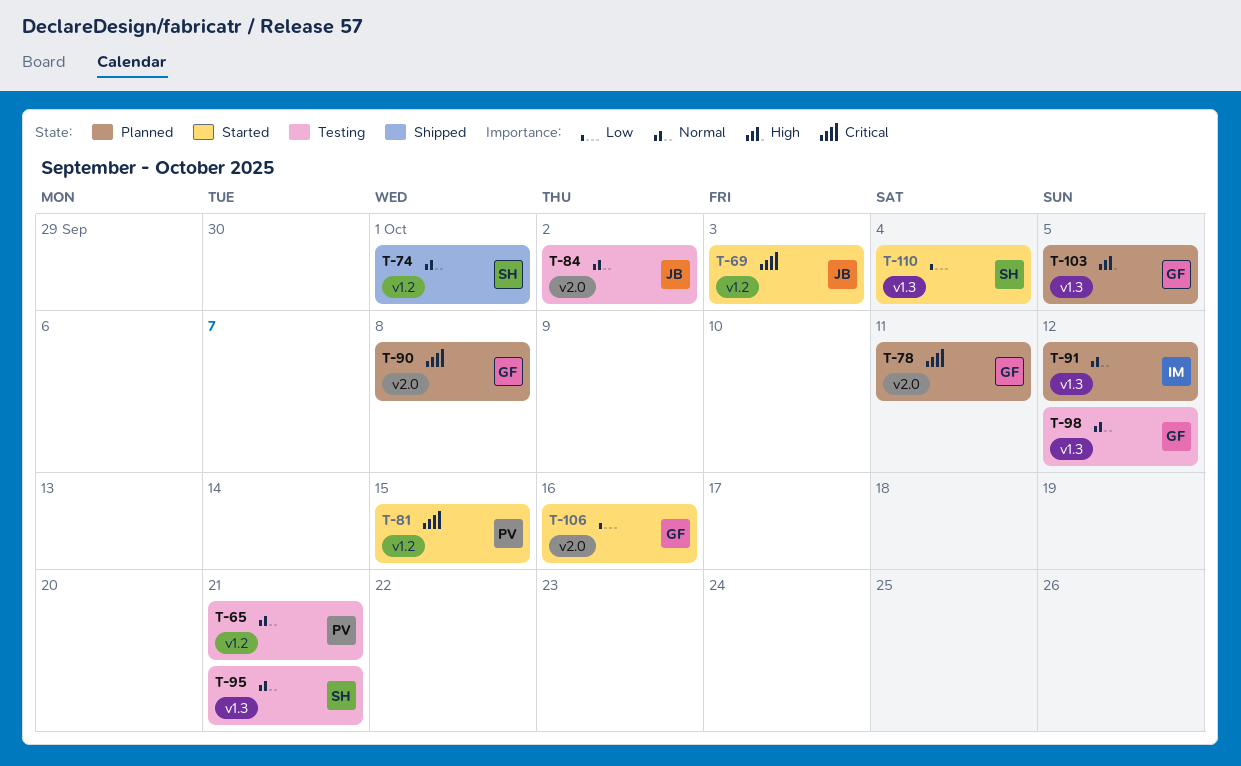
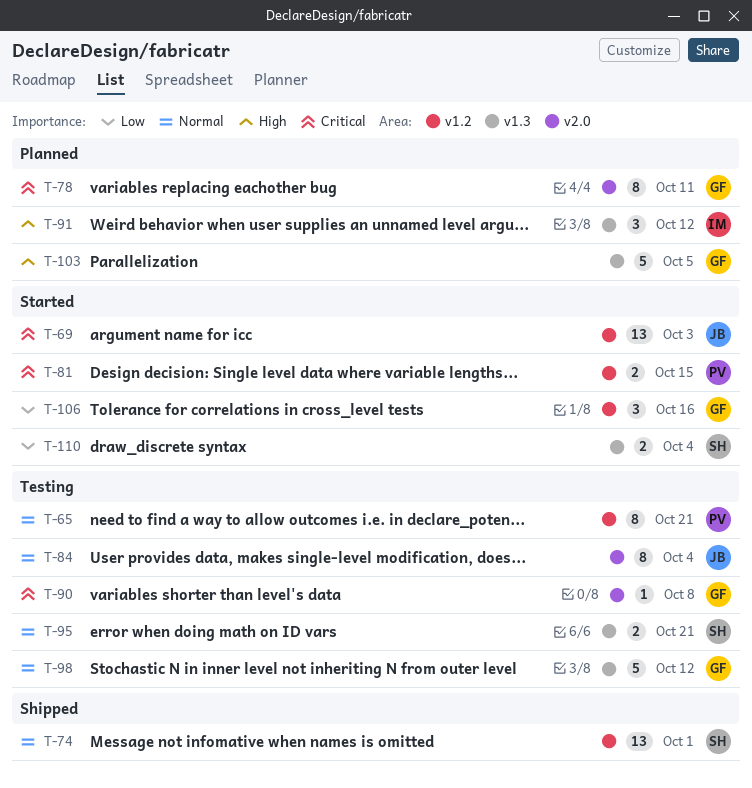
T-84, due: Oct 2 -> Oct 4
T-90, status: Planned -> Testing
T-91, priority: Normal -> High
T-106, label: v2.0 -> v1.2

